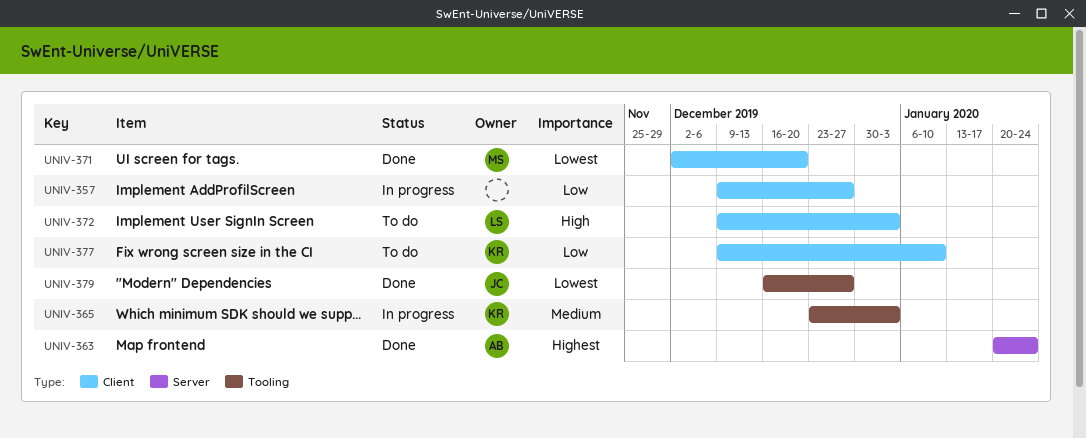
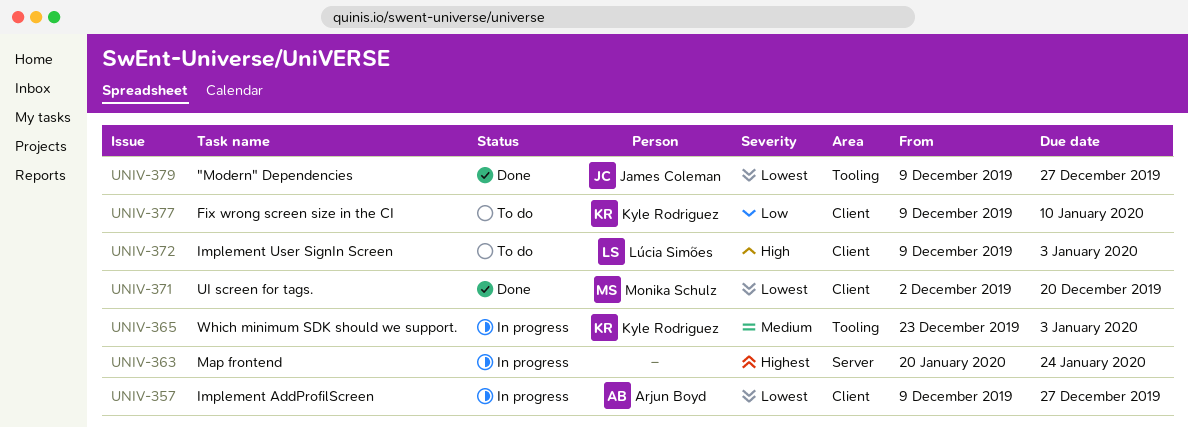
UNIV-357, owner: none -> Arjun Boyd
UNIV-357, priority: Low -> Lowest
UNIV-363, status: Done -> In progress
UNIV-363, owner: Arjun Boyd -> none
UNIV-379, start: Dec 16 -> Dec 9

